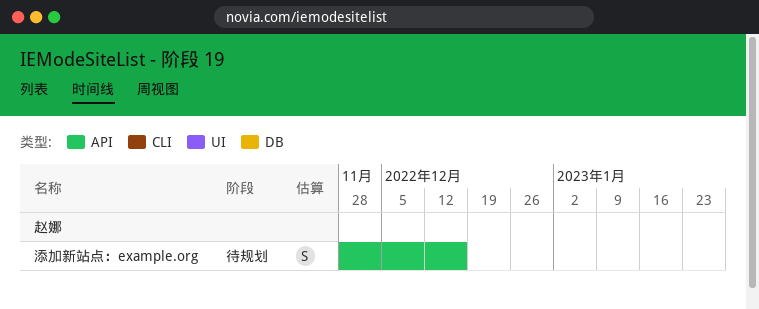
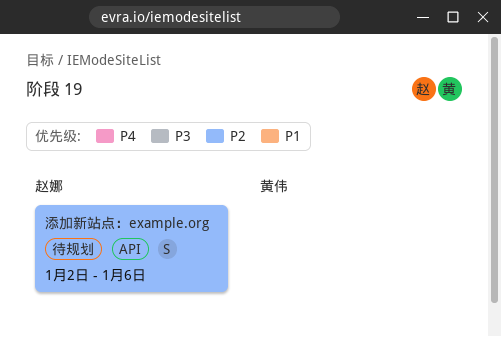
添加新站点：example.org, start: Nov 28 -> Jan 2
添加新站点：example.org, due: Dec 16 -> Jan 6

